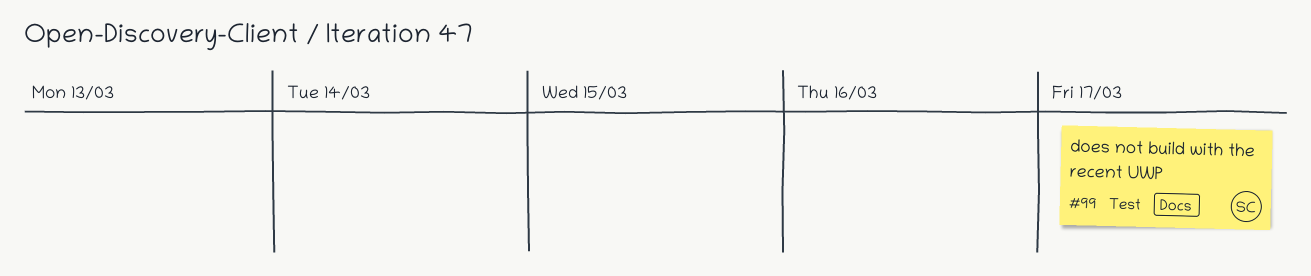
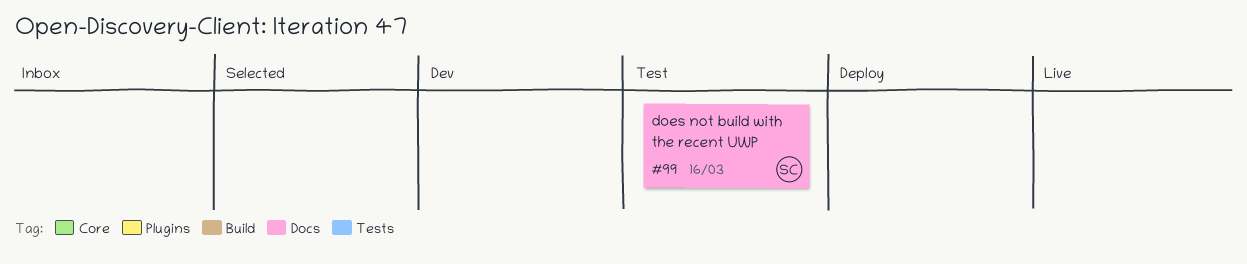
#99, due: Mar 17 -> Mar 16

